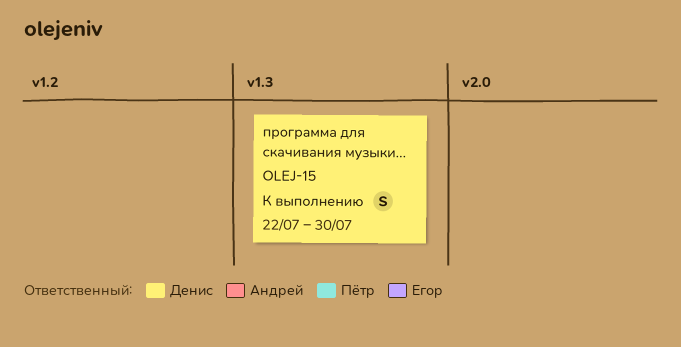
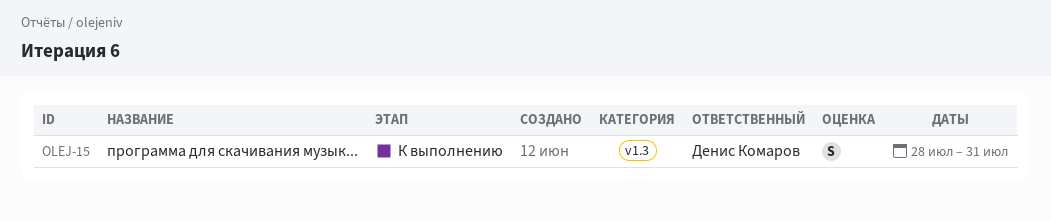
OLEJ-15, start: Jul 22 -> Jul 28
OLEJ-15, due: Jul 30 -> Jul 31

